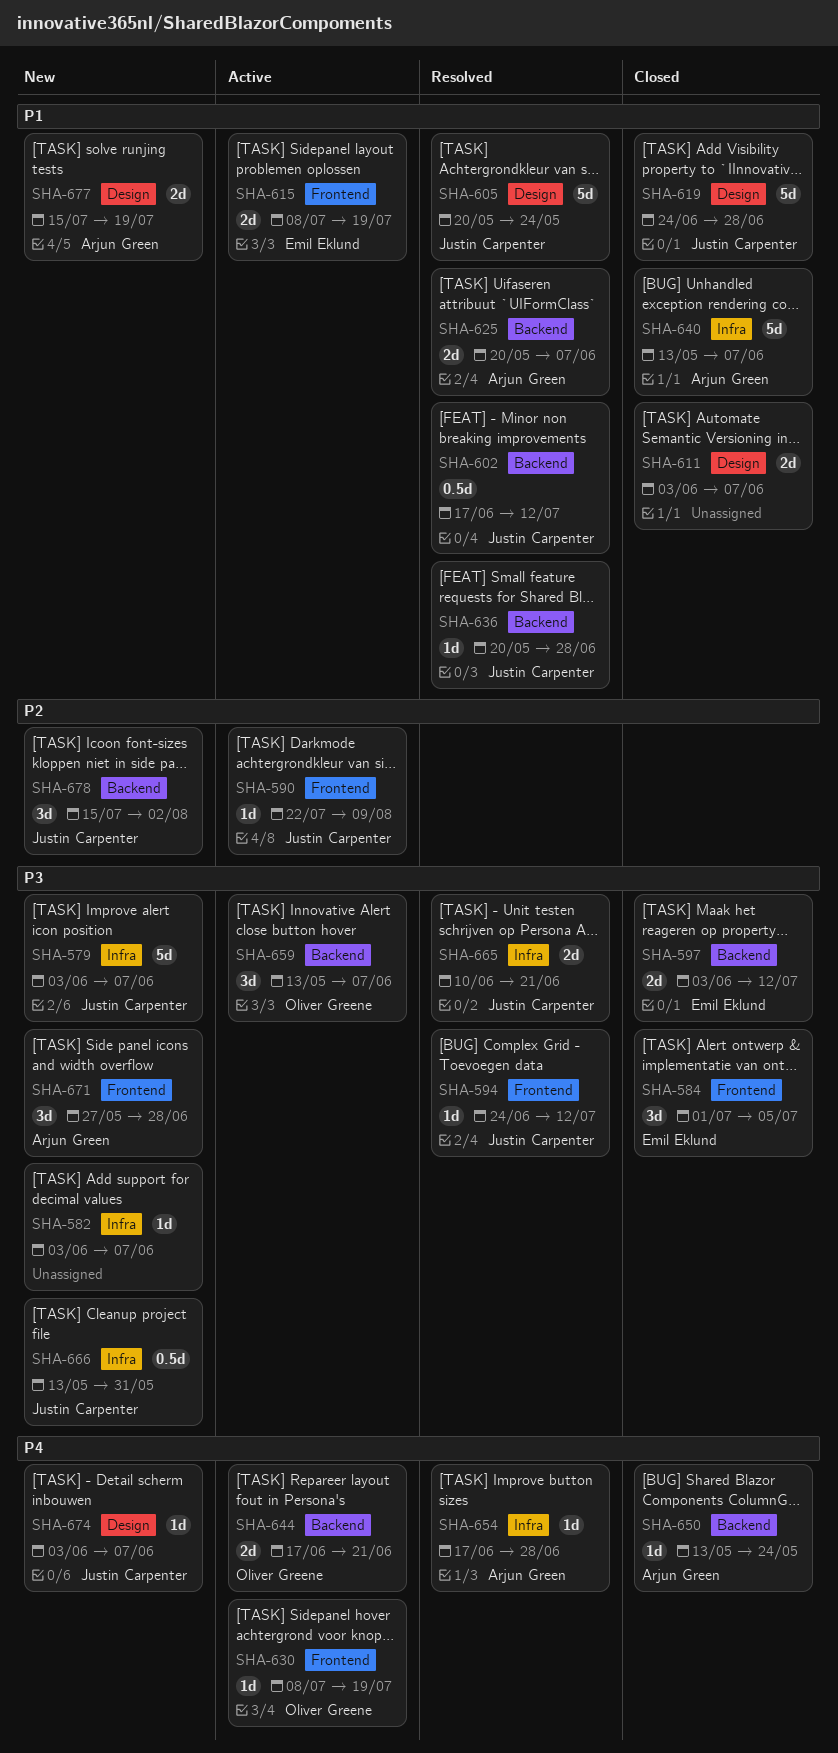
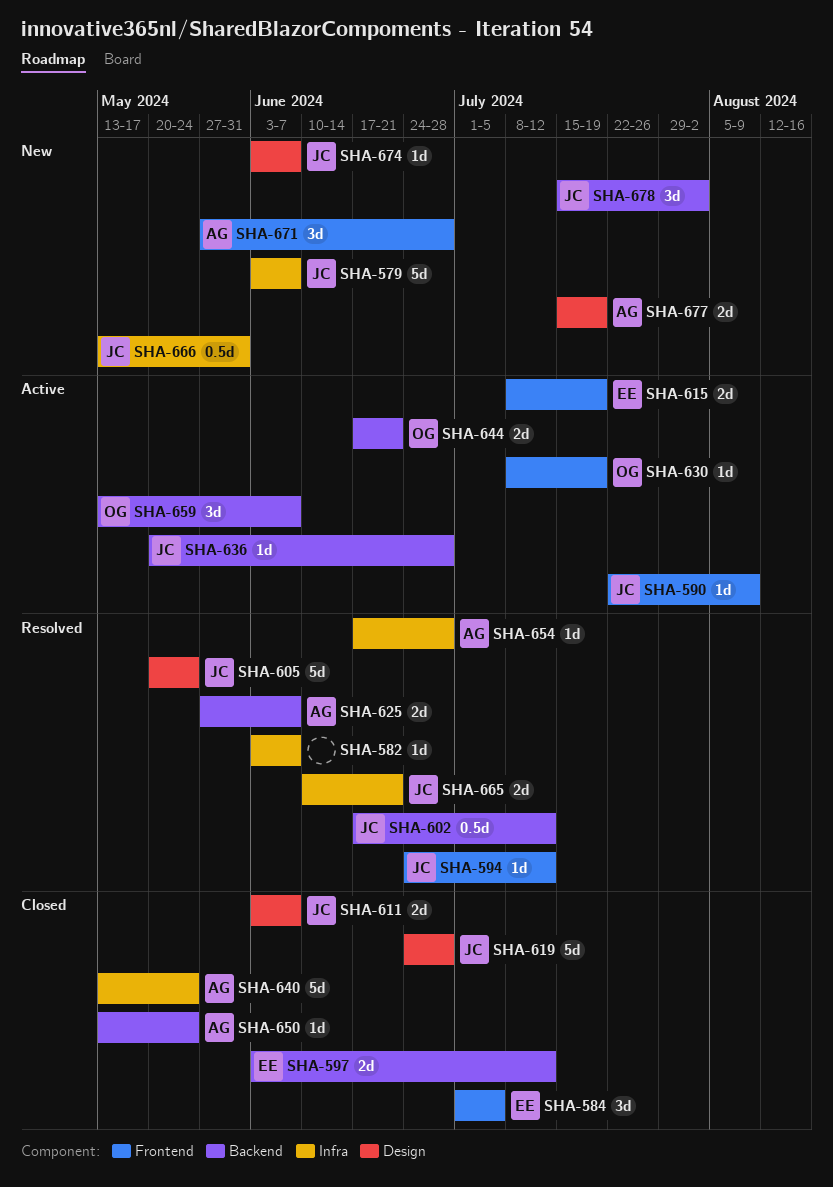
SHA-582, status: New -> Resolved
SHA-611, owner: none -> Justin Carpenter
SHA-625, start: May 20 -> May 27
SHA-636, status: Resolved -> Active
SHA-640, due: Jun 7 -> May 24

